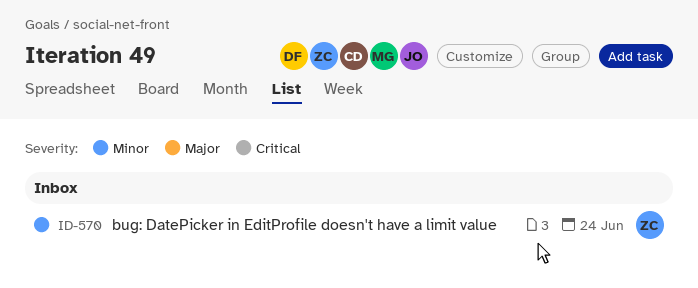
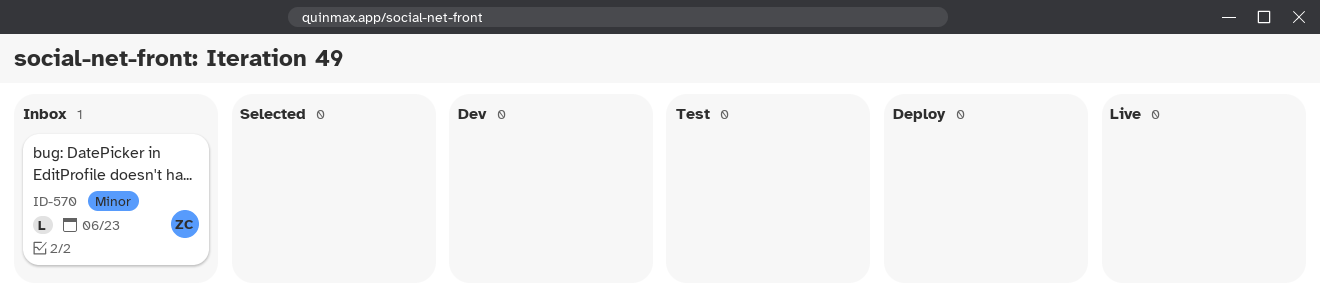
ID-570, due: Jun 24 -> Jun 23

